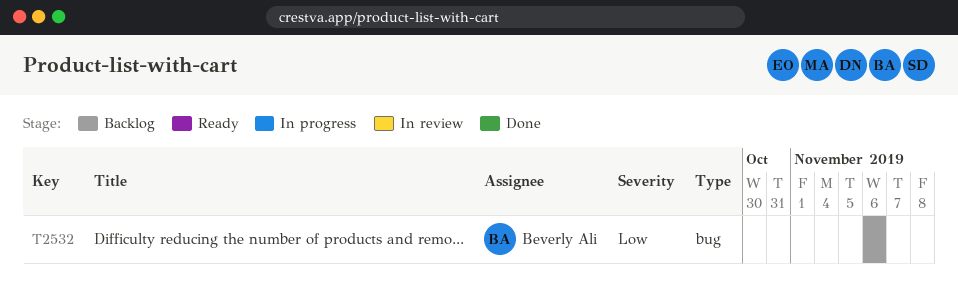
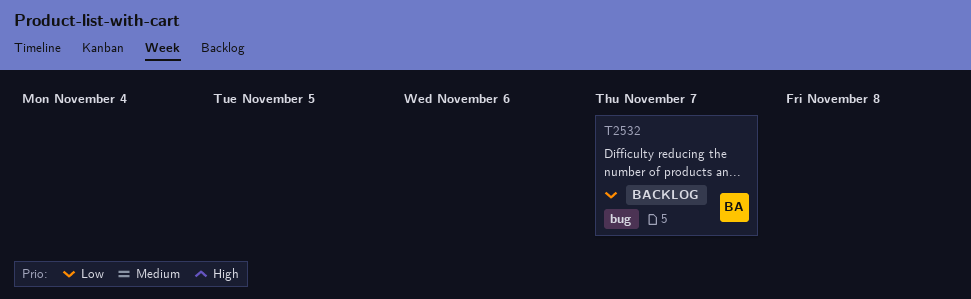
T2532, due: Nov 6 -> Nov 7

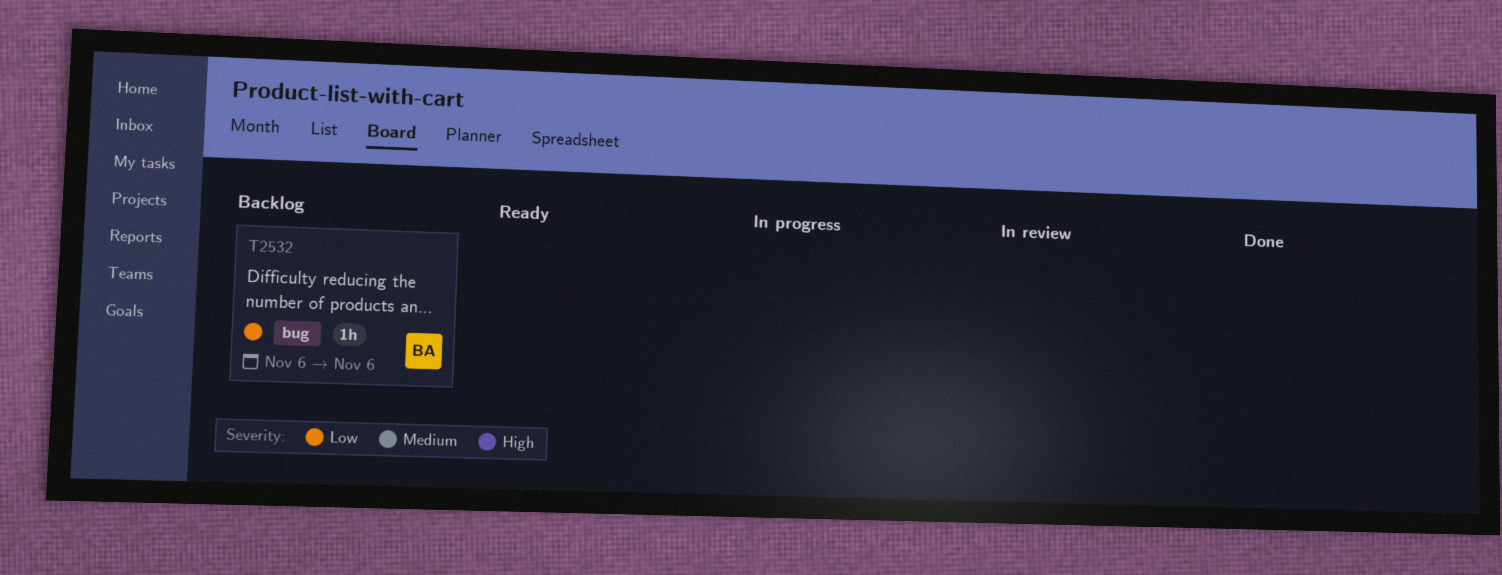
T2532, due: Nov 7 -> Nov 6

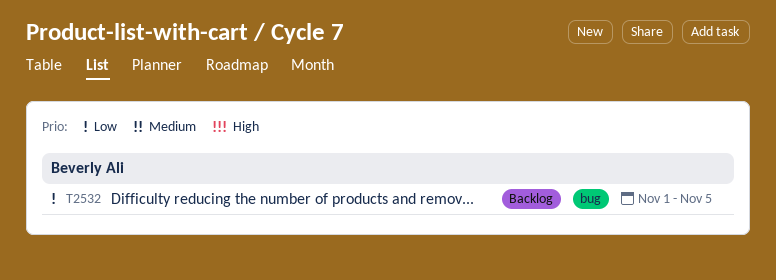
T2532, start: Nov 6 -> Nov 1
T2532, due: Nov 6 -> Nov 5

